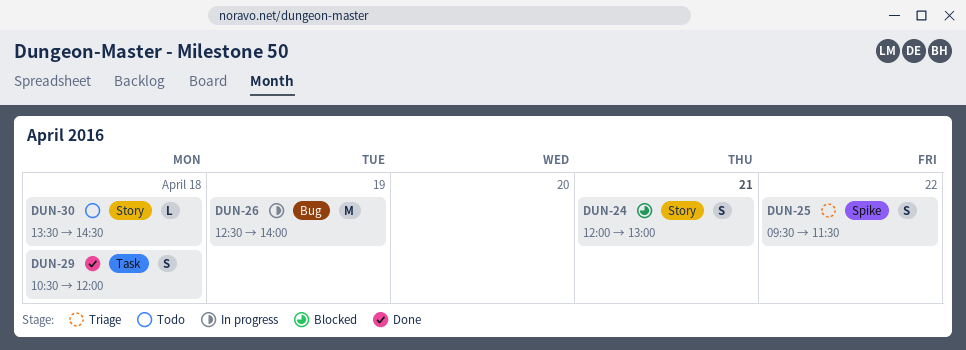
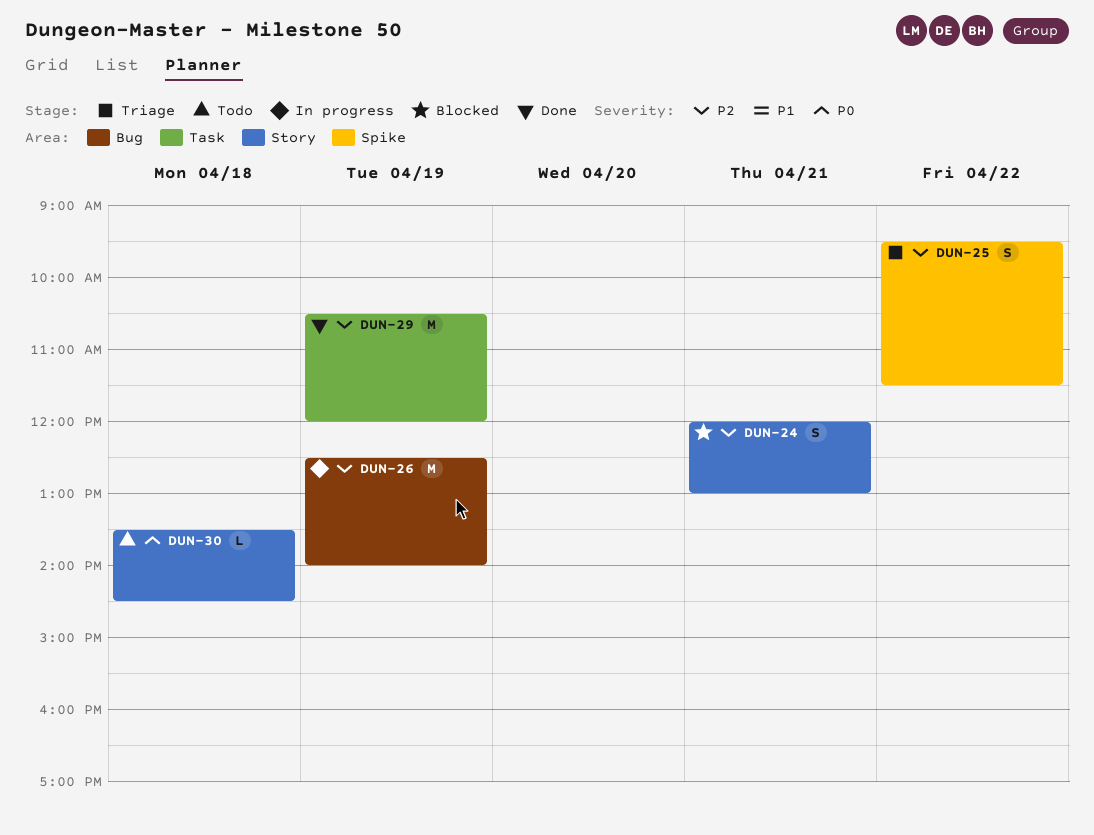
DUN-29, estimate: S -> M
DUN-29, day: Apr 18 -> Apr 19

